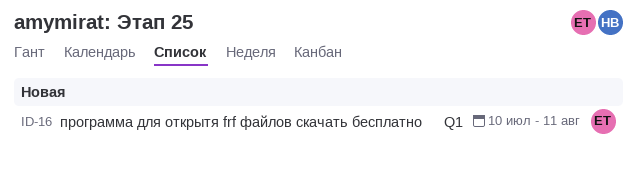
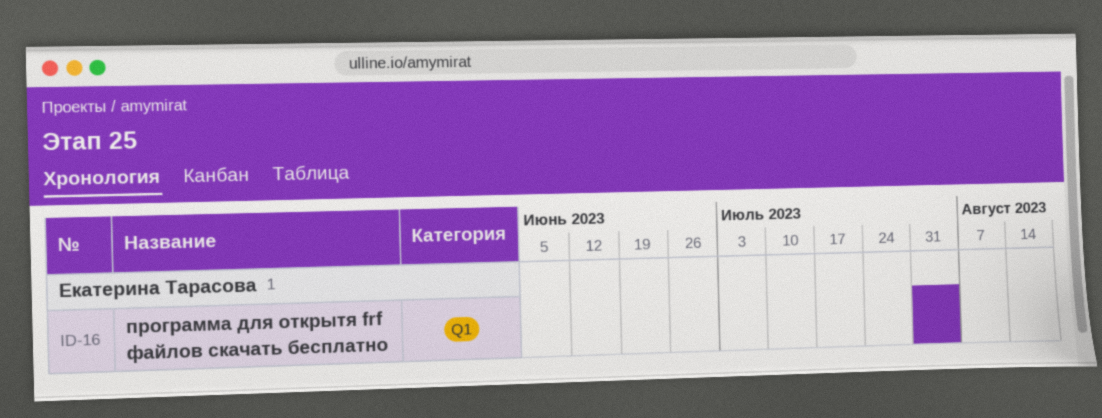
ID-16, start: Jul 10 -> Jul 31
ID-16, due: Aug 11 -> Aug 4

